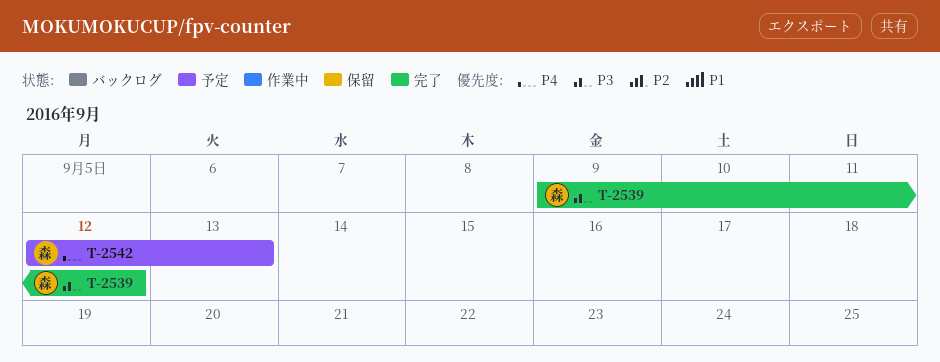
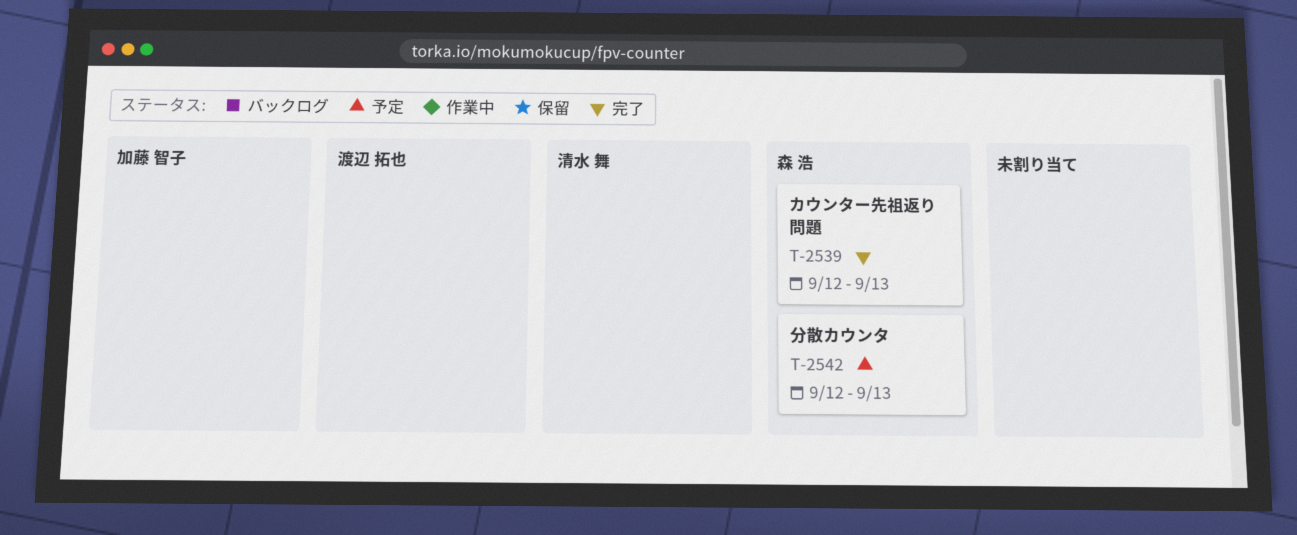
T-2539, start: Sep 9 -> Sep 12
T-2539, due: Sep 12 -> Sep 13

